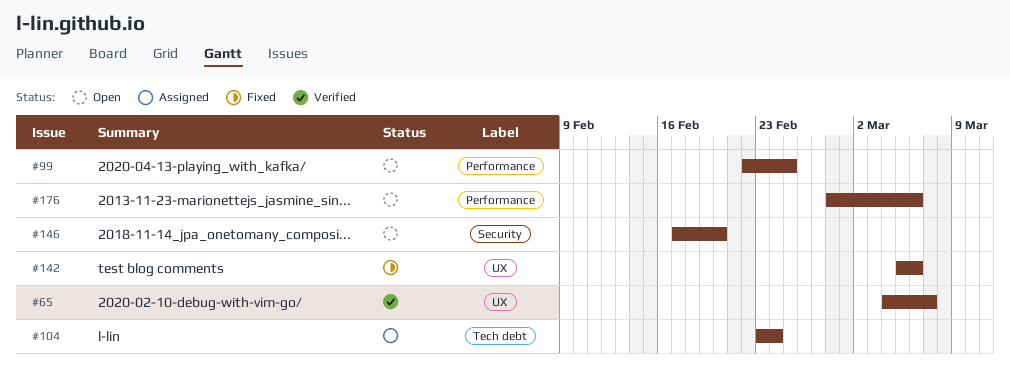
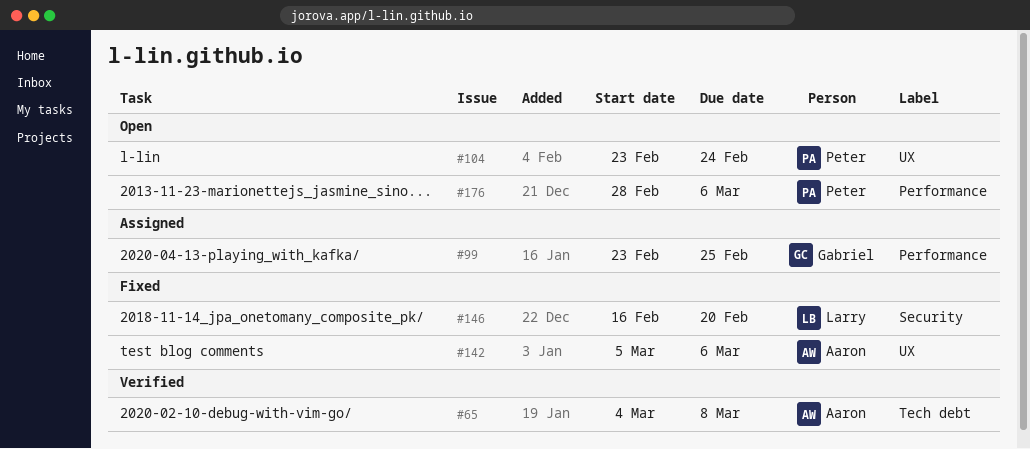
#65, label: UX -> Tech debt
#65, due: Mar 7 -> Mar 8
#99, status: Open -> Assigned
#99, start: Feb 22 -> Feb 23
#104, status: Assigned -> Open
#104, label: Tech debt -> UX
#146, status: Open -> Fixed
#146, start: Feb 17 -> Feb 16

